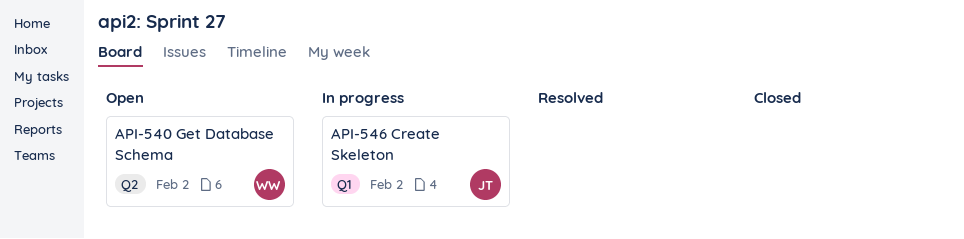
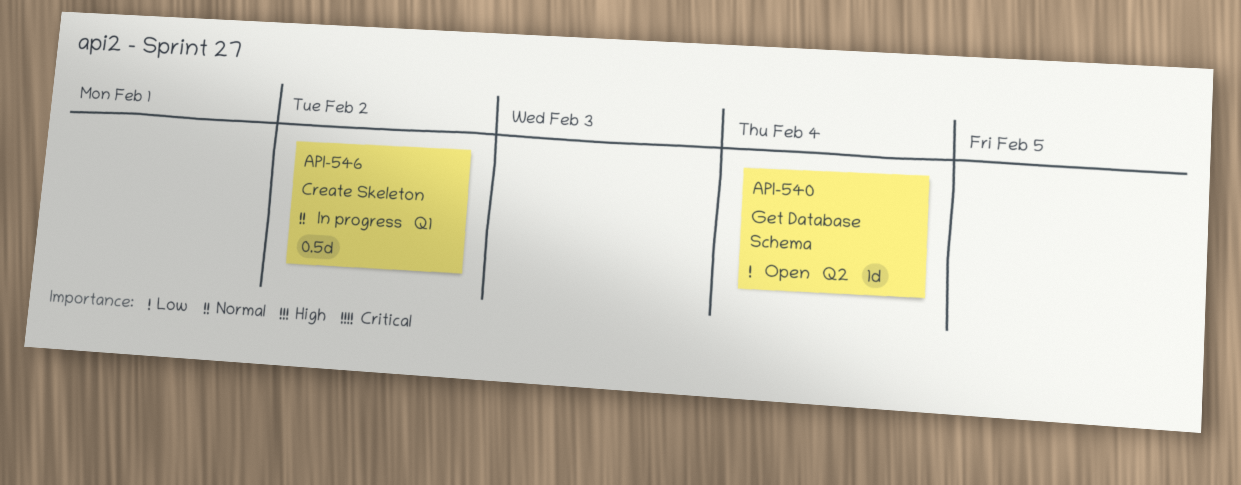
API-540, due: Feb 2 -> Feb 4

